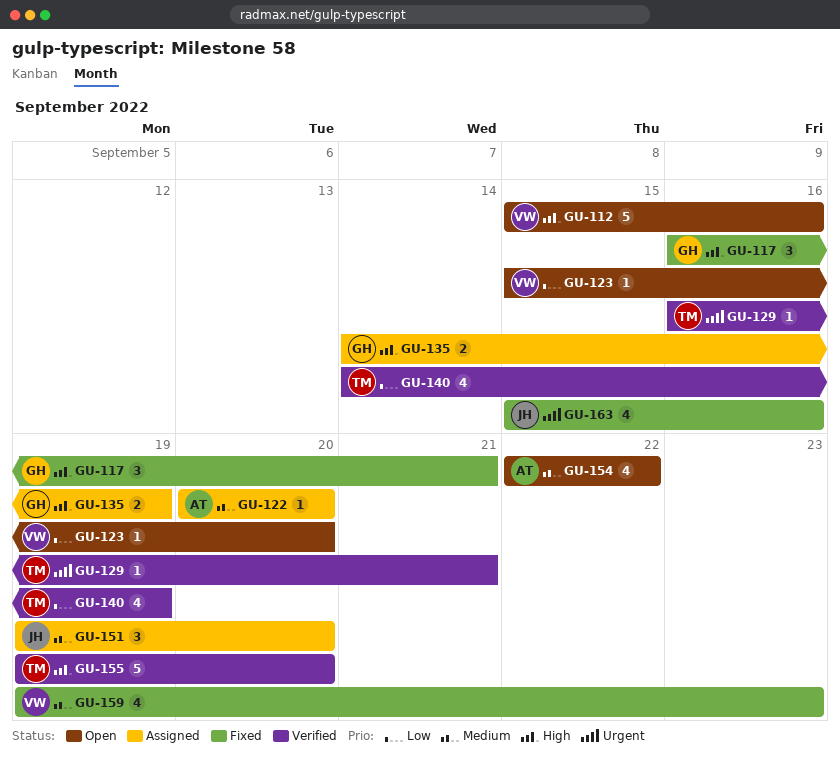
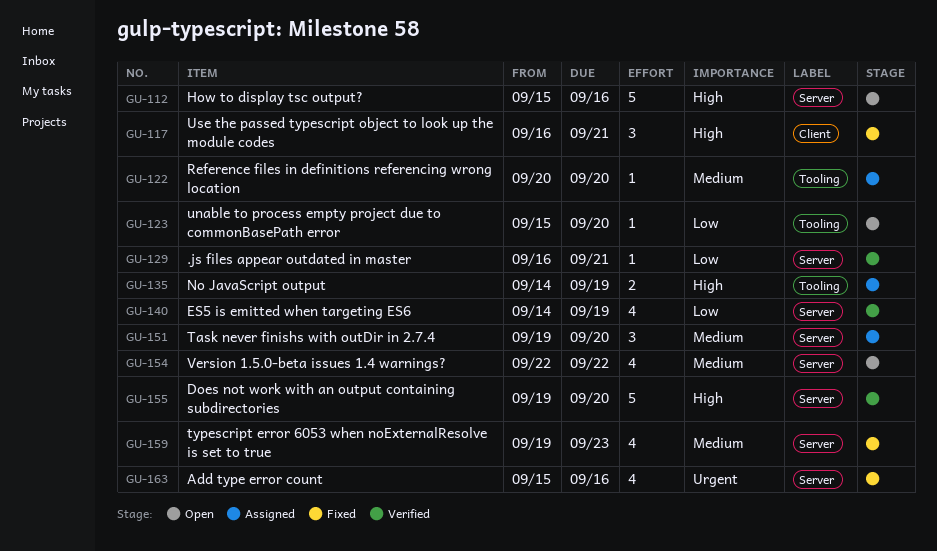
GU-129, priority: Urgent -> Low

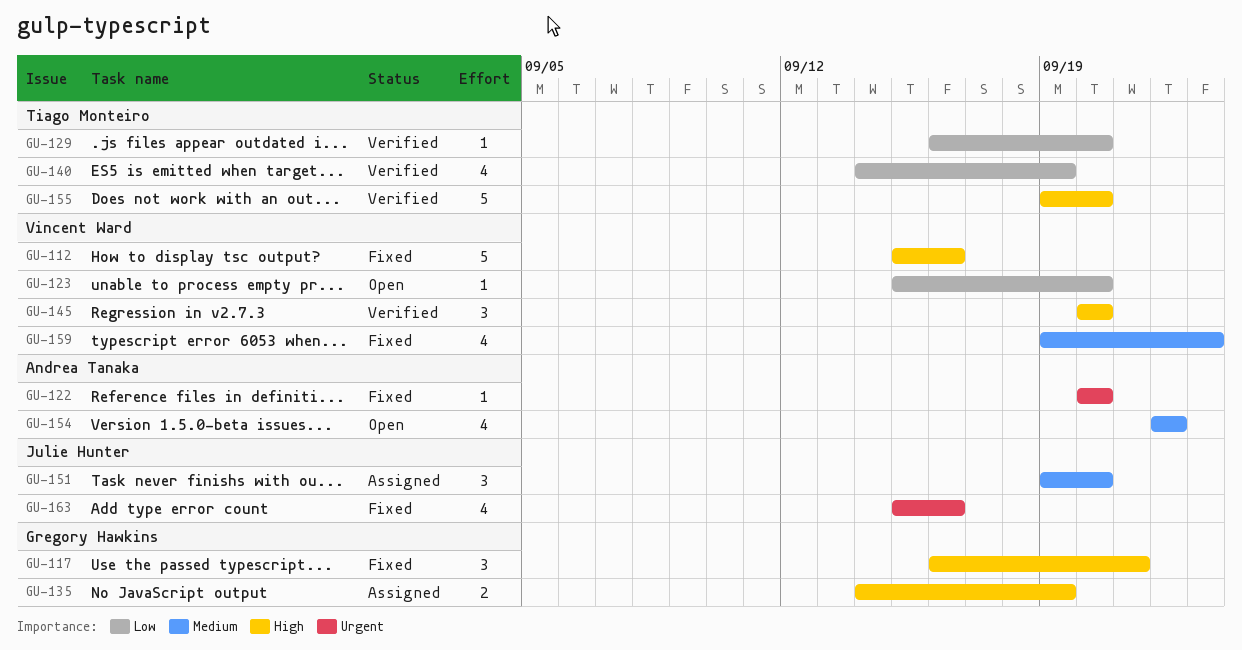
GU-112, status: Open -> Fixed
GU-122, status: Assigned -> Fixed
GU-122, priority: Medium -> Urgent
GU-129, due: Sep 21 -> Sep 20
GU-145: none -> present

